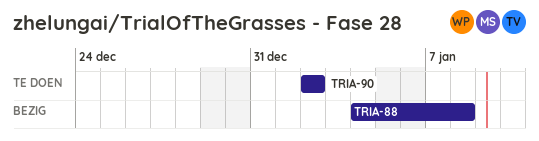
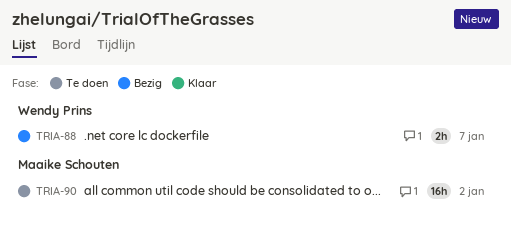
TRIA-88, due: Jan 8 -> Jan 7

